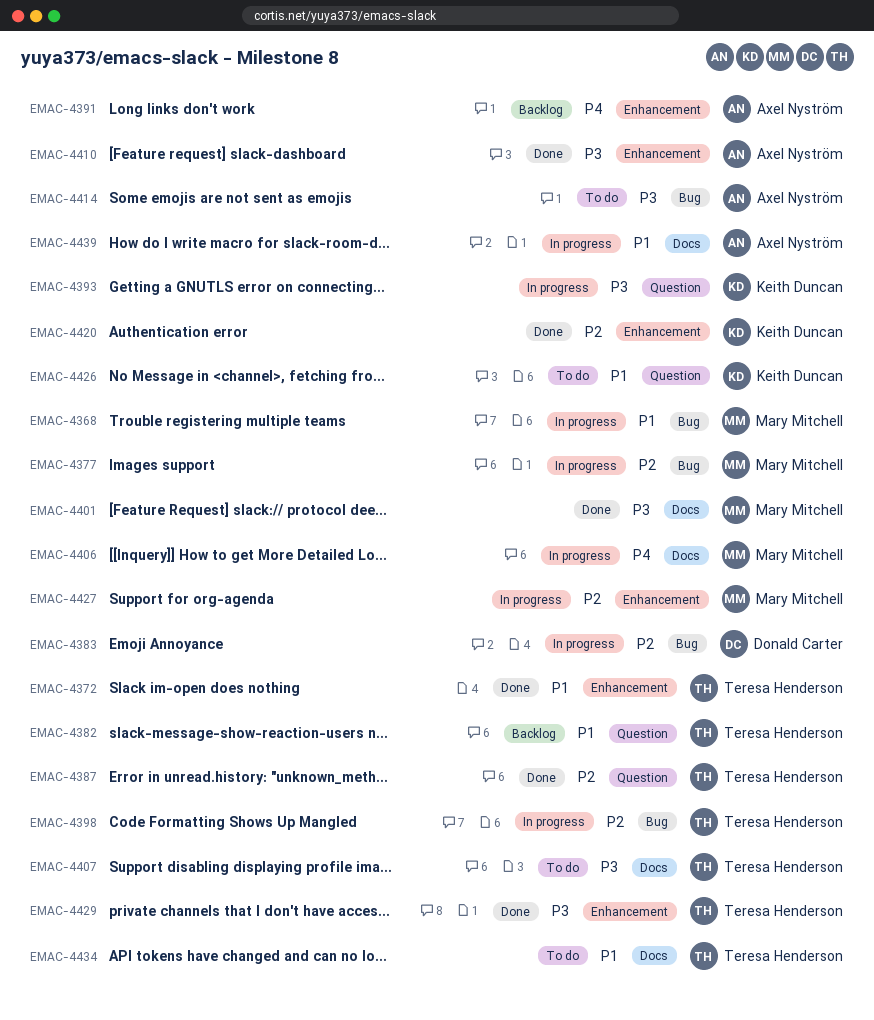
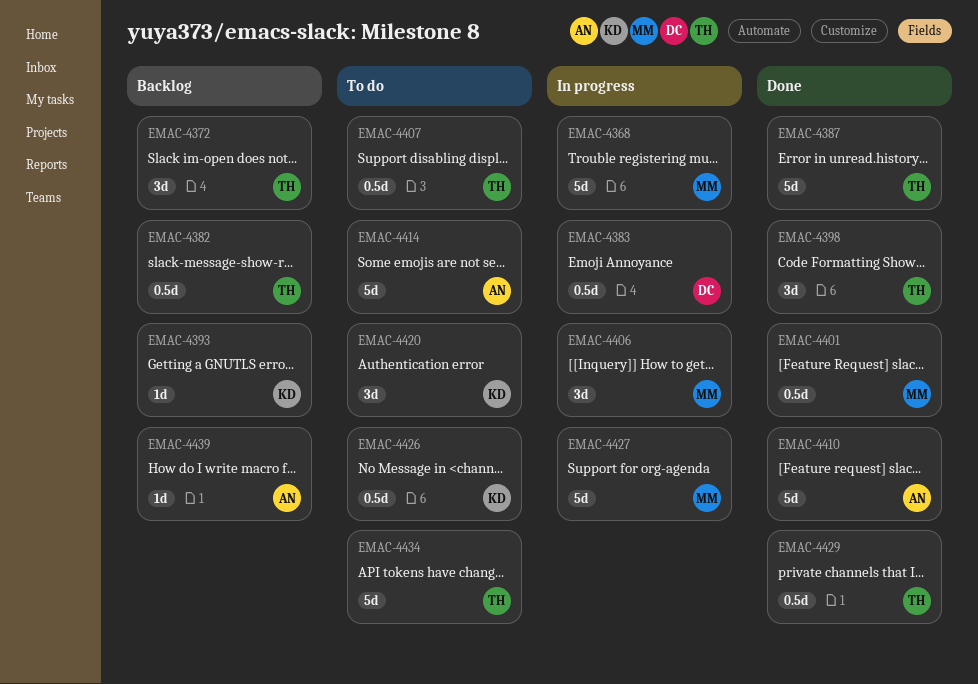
EMAC-4372, status: Done -> Backlog
EMAC-4377: present -> none
EMAC-4391: present -> none
EMAC-4393, status: In progress -> Backlog
EMAC-4398, status: In progress -> Done
EMAC-4420, status: Done -> To do
EMAC-4439, status: In progress -> Backlog

